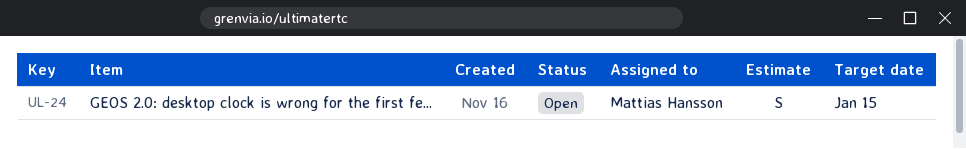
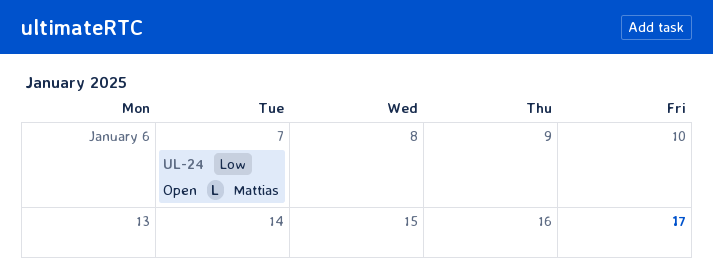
UL-24, estimate: S -> L
UL-24, due: Jan 15 -> Jan 7

